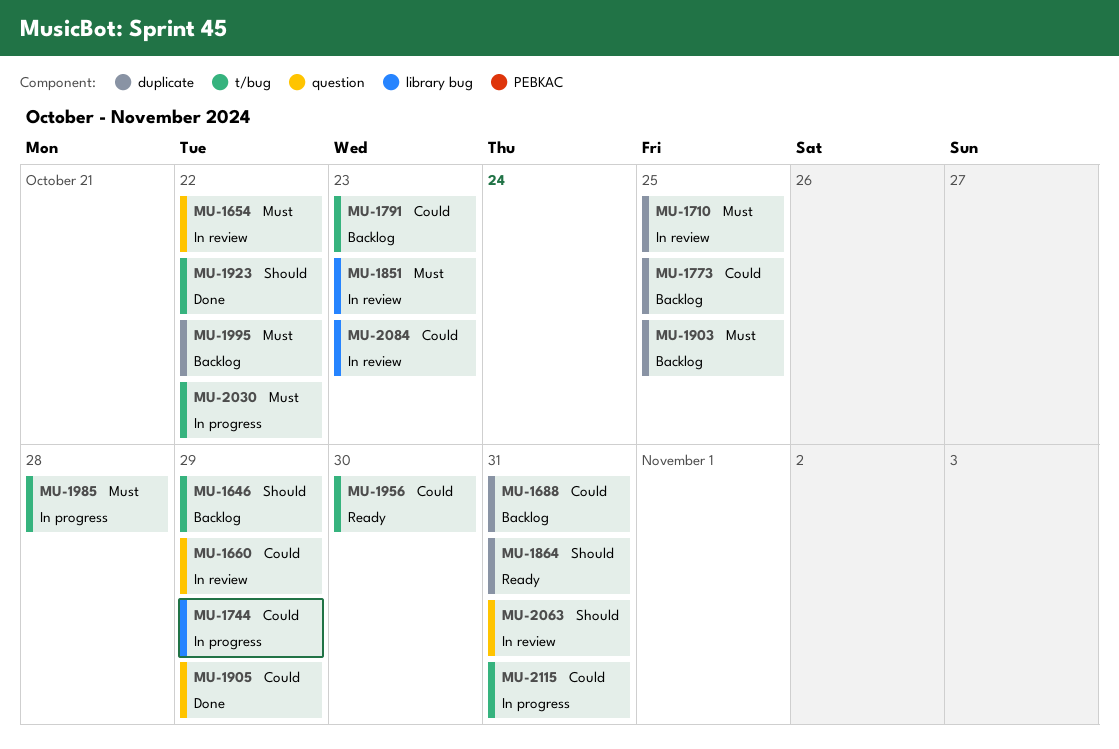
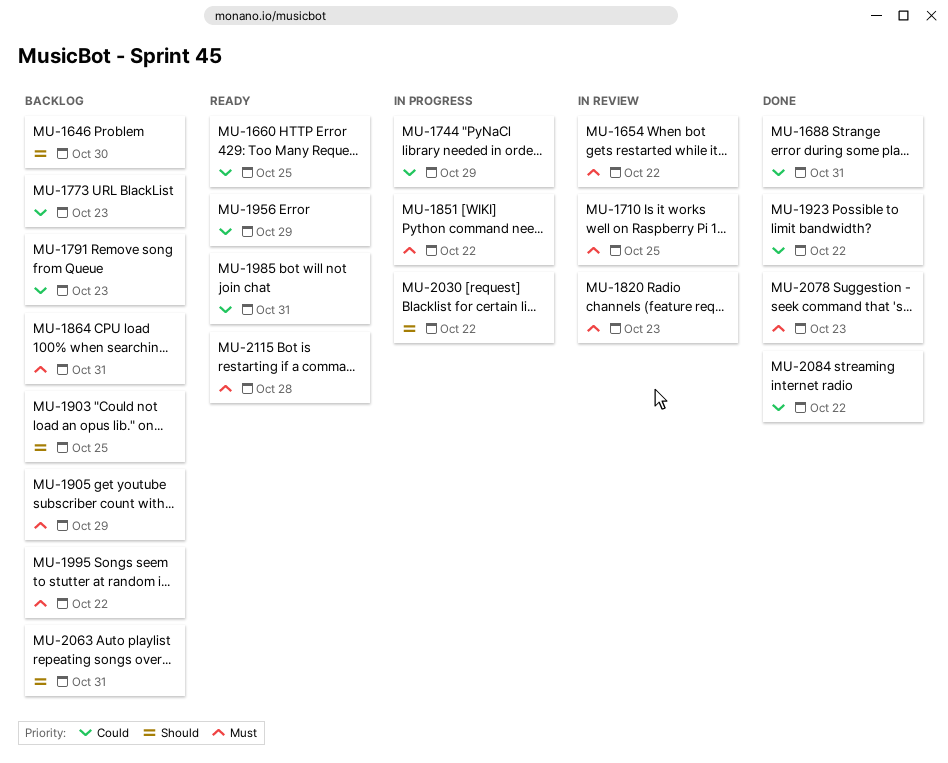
MU-1646, due: Oct 29 -> Oct 30
MU-1660, status: In review -> Ready
MU-1660, due: Oct 29 -> Oct 25
MU-1688, status: Backlog -> Done
MU-1773, due: Oct 25 -> Oct 23
MU-1820: none -> present
MU-1851, status: In review -> In progress
MU-1851, due: Oct 23 -> Oct 22
MU-1864, status: Ready -> Backlog
MU-1864, priority: Should -> Must
MU-1903, priority: Must -> Should
MU-1905, status: Done -> Backlog
MU-1905, priority: Could -> Must
MU-1923, priority: Should -> Could
MU-1956, due: Oct 30 -> Oct 29
MU-1985, status: In progress -> Ready
MU-1985, priority: Must -> Could
MU-1985, due: Oct 28 -> Oct 31
MU-2030, priority: Must -> Should
MU-2063, status: In review -> Backlog
MU-2078: none -> present
MU-2084, status: In review -> Done
MU-2084, due: Oct 23 -> Oct 22
MU-2115, status: In progress -> Ready
MU-2115, priority: Could -> Must
MU-2115, due: Oct 31 -> Oct 28

